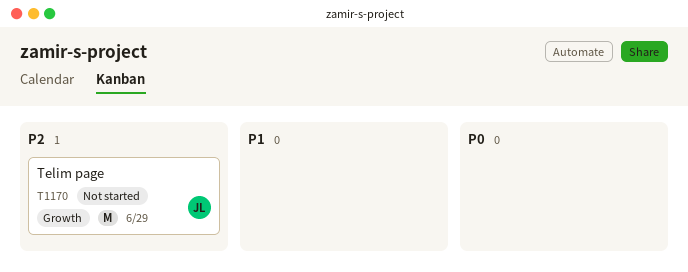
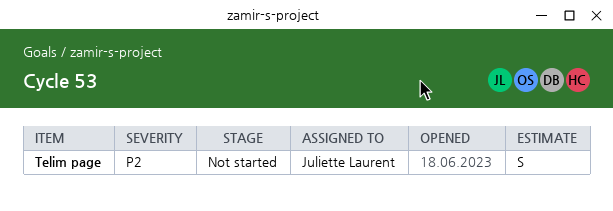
Telim page, estimate: M -> S

